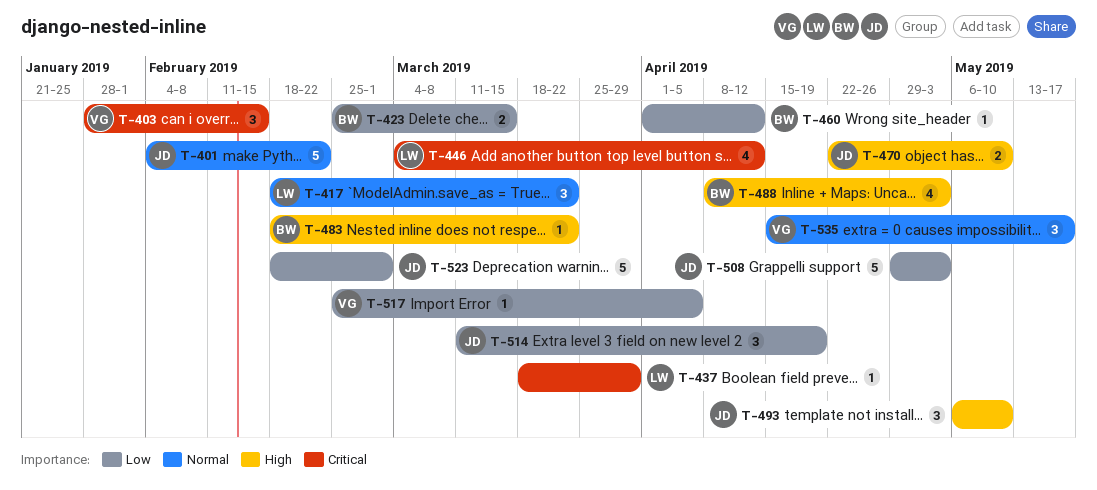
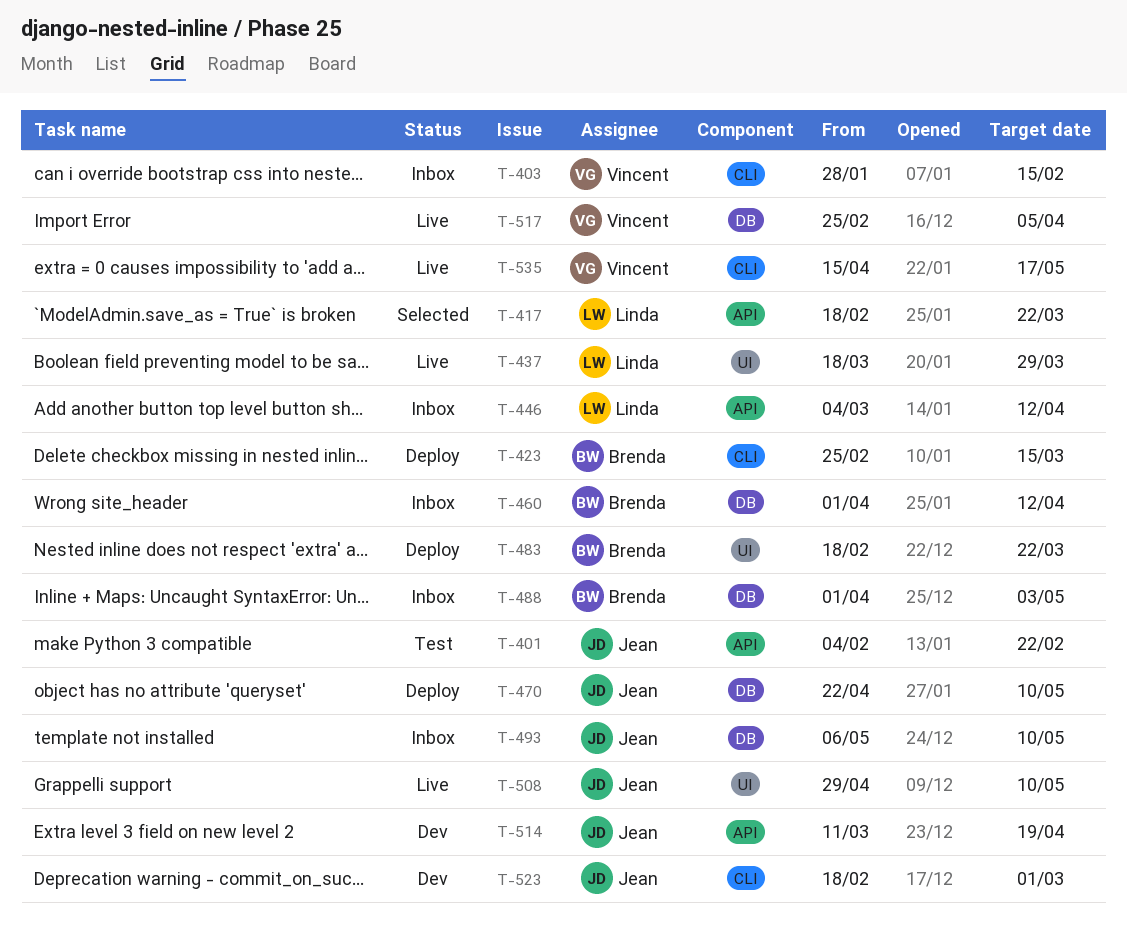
T-488, start: Apr 8 -> Apr 1
T-508, due: May 3 -> May 10

